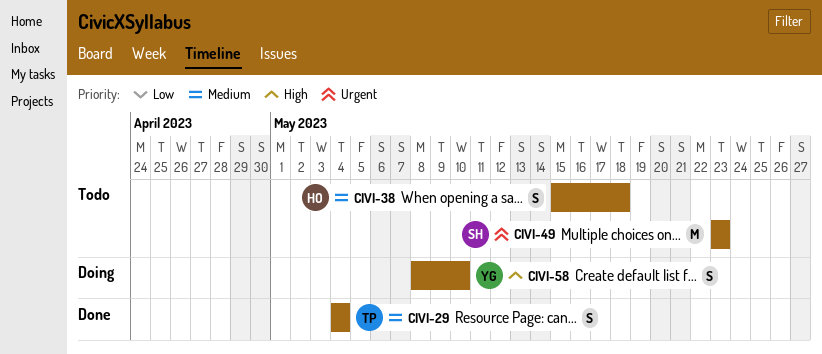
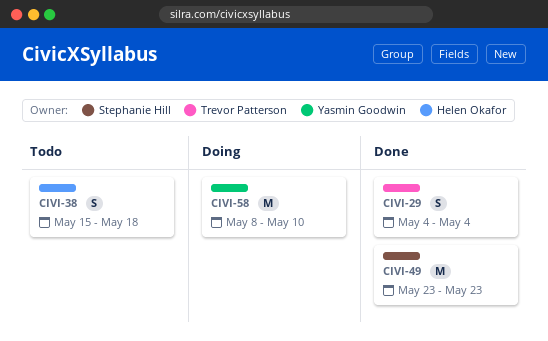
CIVI-49, status: Todo -> Done
CIVI-58, estimate: S -> M

